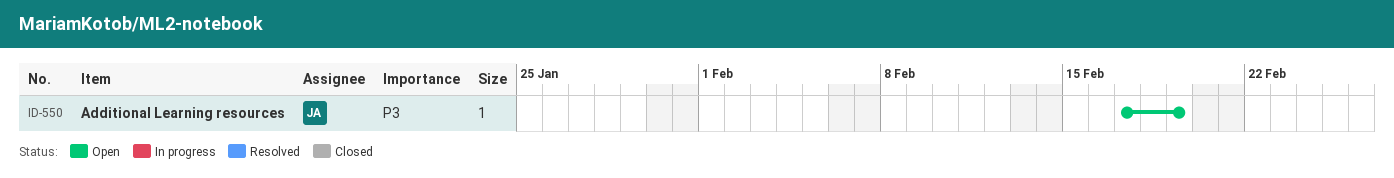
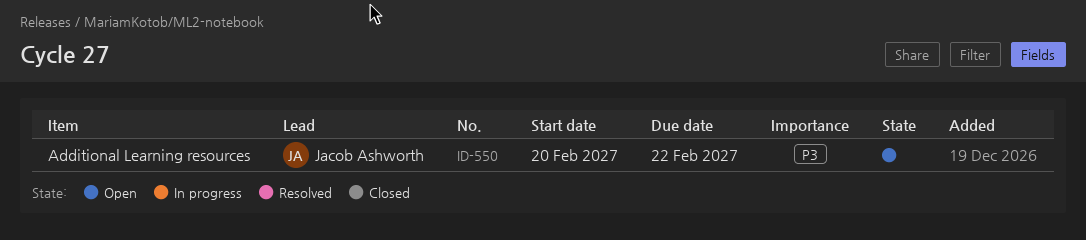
ID-550, start: Feb 17 -> Feb 20
ID-550, due: Feb 19 -> Feb 22

